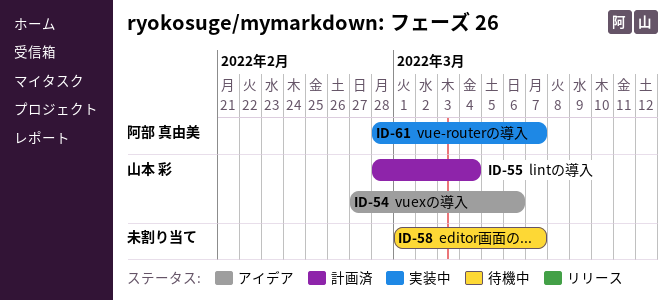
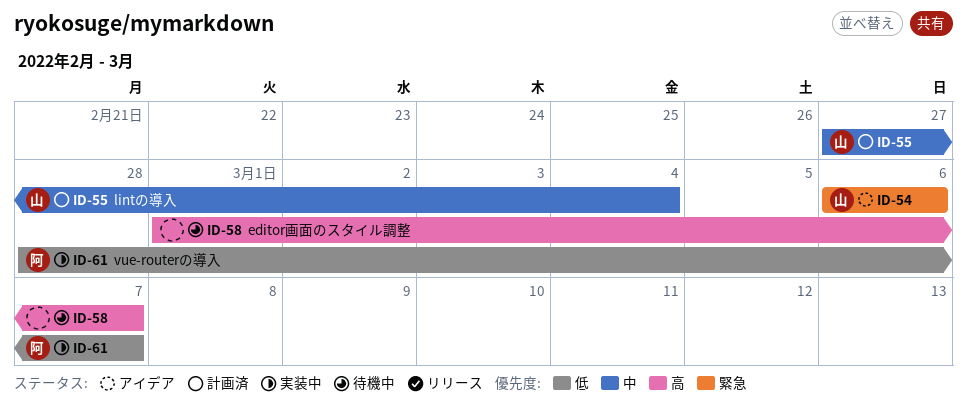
ID-54, start: Feb 27 -> Mar 6
ID-55, start: Feb 28 -> Feb 27

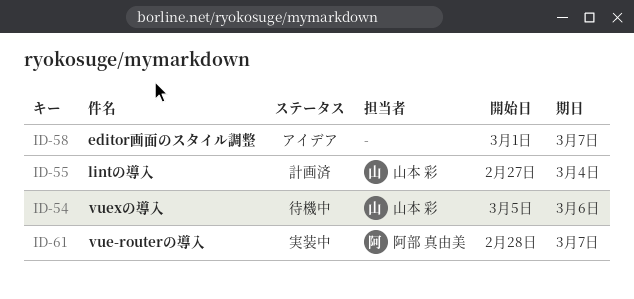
ID-54, status: アイデア -> 待機中
ID-54, start: Mar 6 -> Mar 5
ID-58, status: 待機中 -> アイデア

